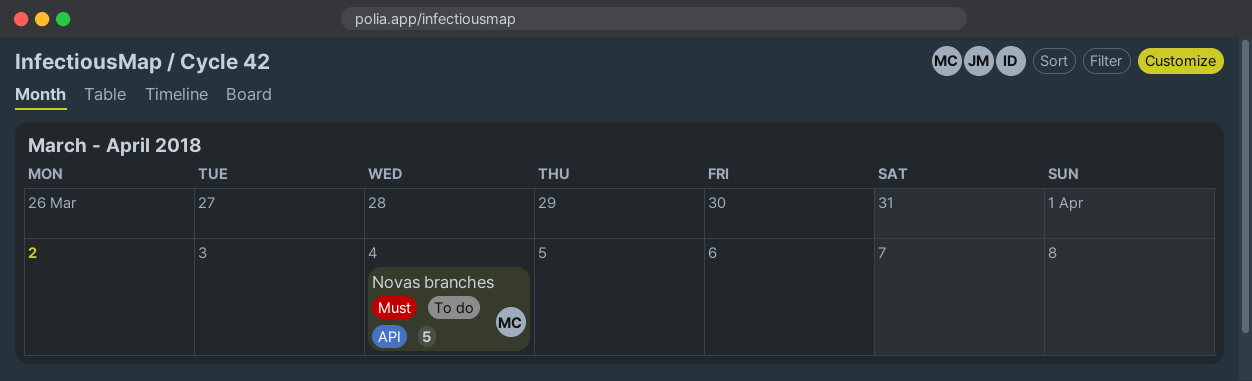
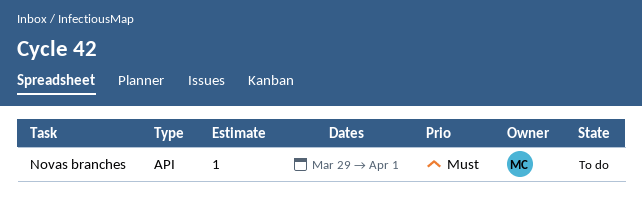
Novas branches, estimate: 5 -> 1
Novas branches, due: Apr 4 -> Apr 1

